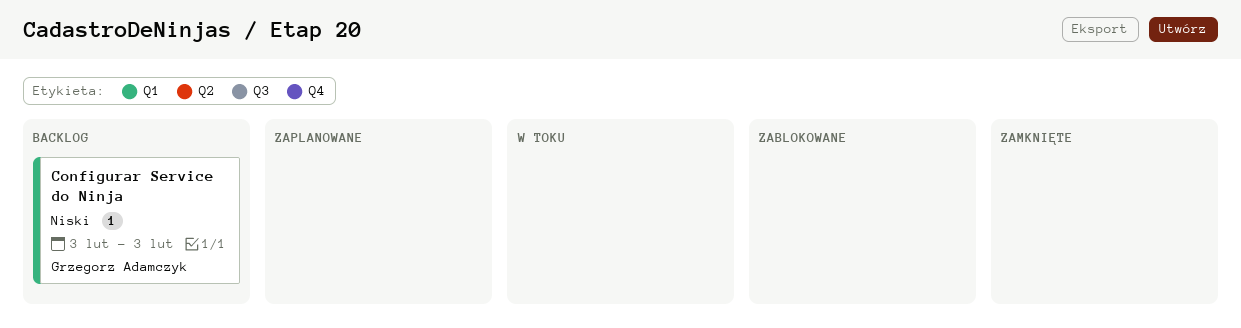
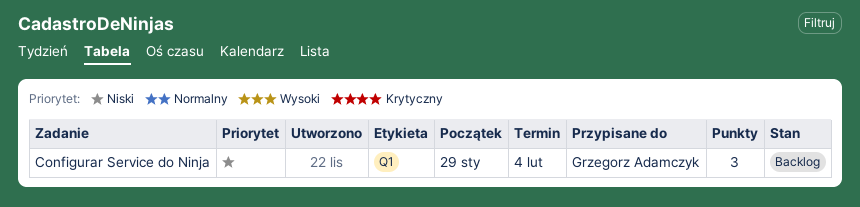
Configurar Service do Ninja, estimate: 1 -> 3
Configurar Service do Ninja, start: Feb 3 -> Jan 29
Configurar Service do Ninja, due: Feb 3 -> Feb 4

